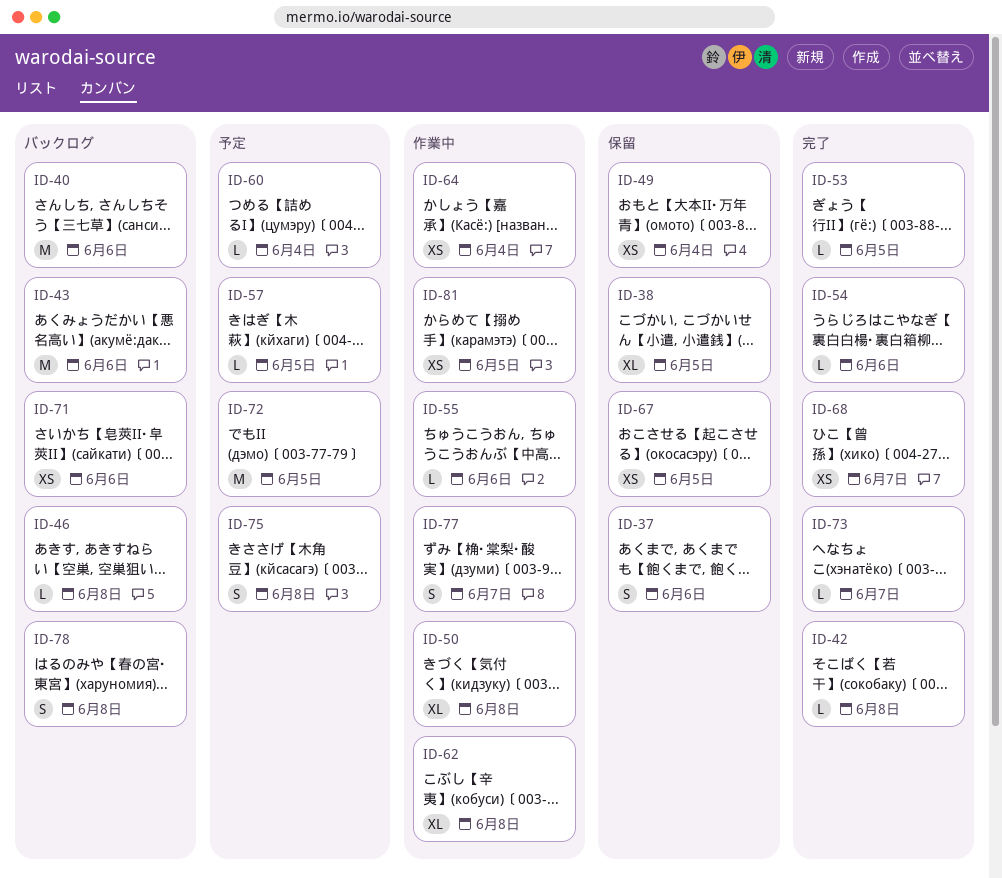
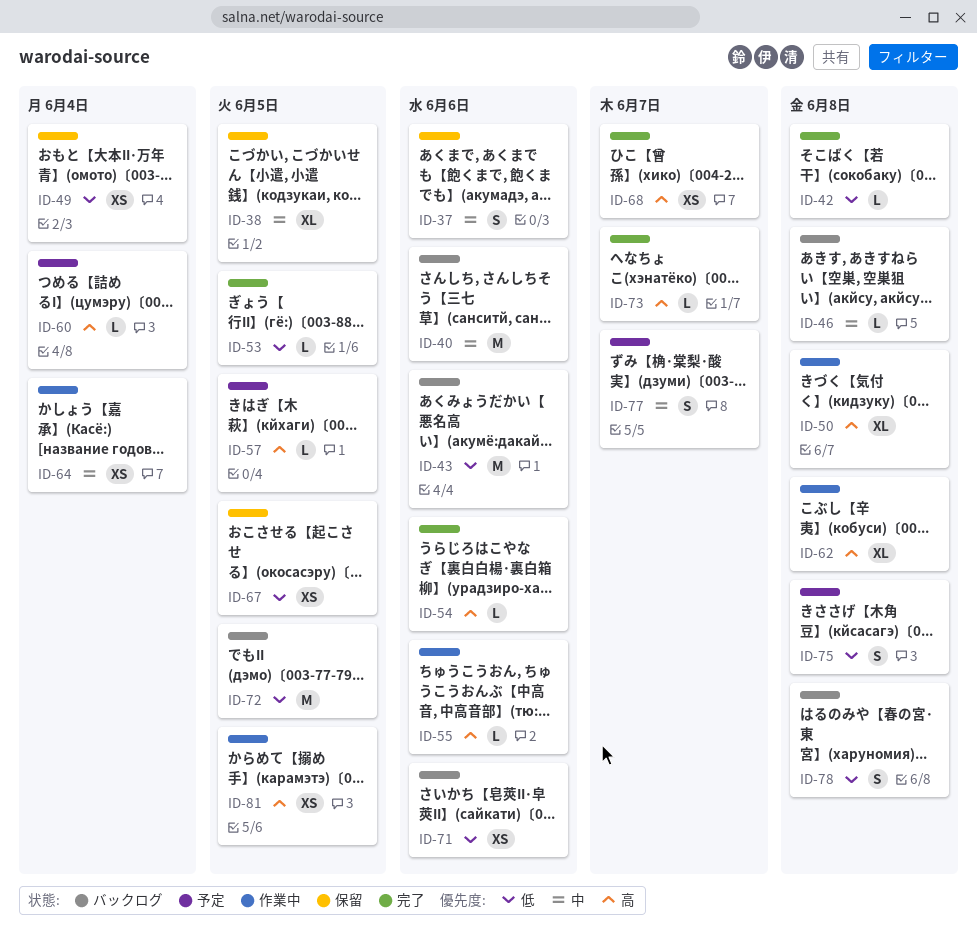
ID-72, status: 予定 -> バックログ
ID-77, status: 作業中 -> 予定

